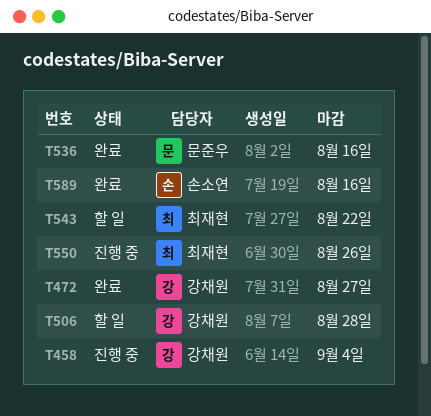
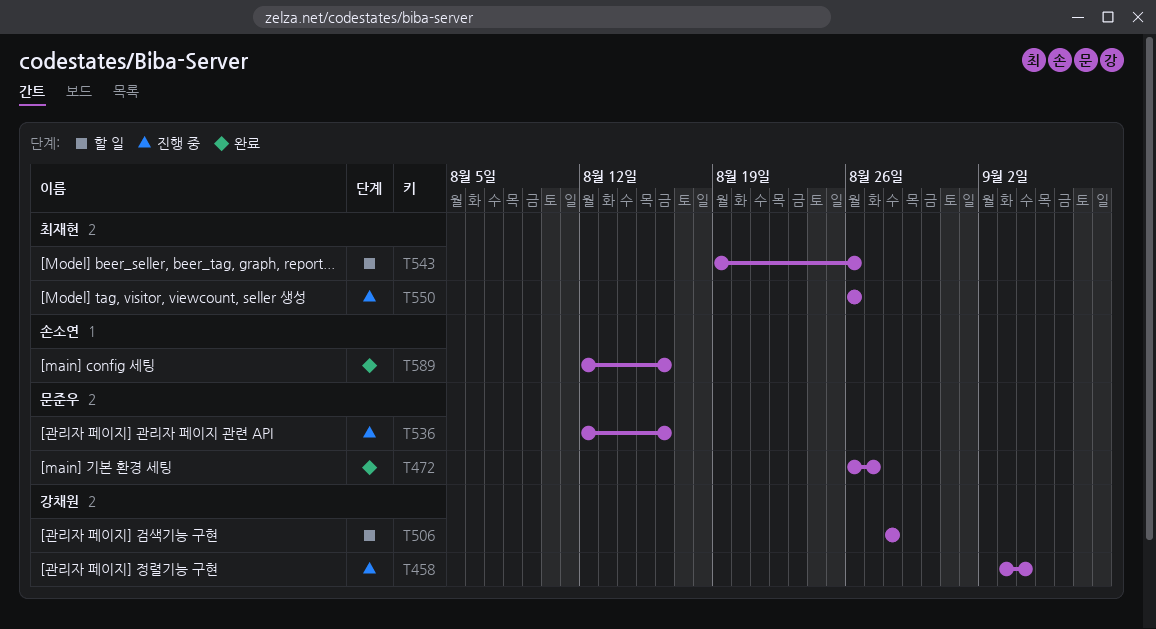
T472, owner: 강채원 -> 문준우
T536, status: 완료 -> 진행 중
T543, due: Aug 22 -> Aug 26

